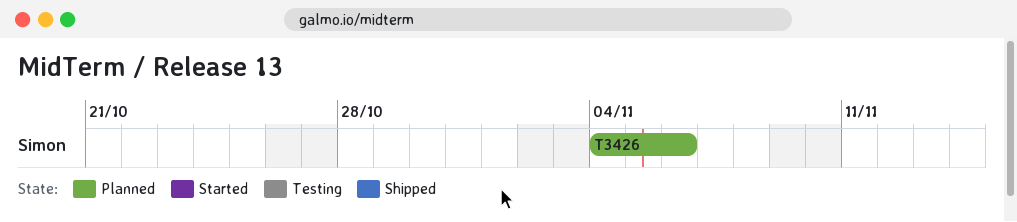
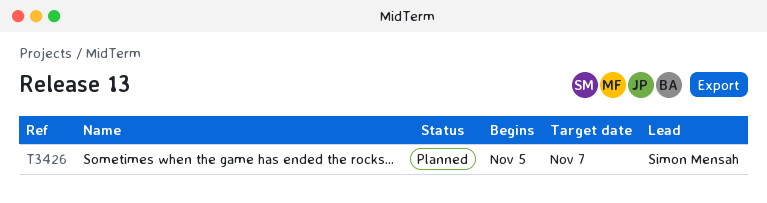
T3426, start: Nov 4 -> Nov 5
T3426, due: Nov 6 -> Nov 7

